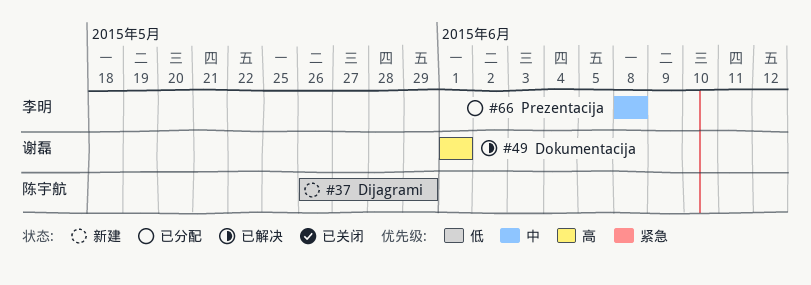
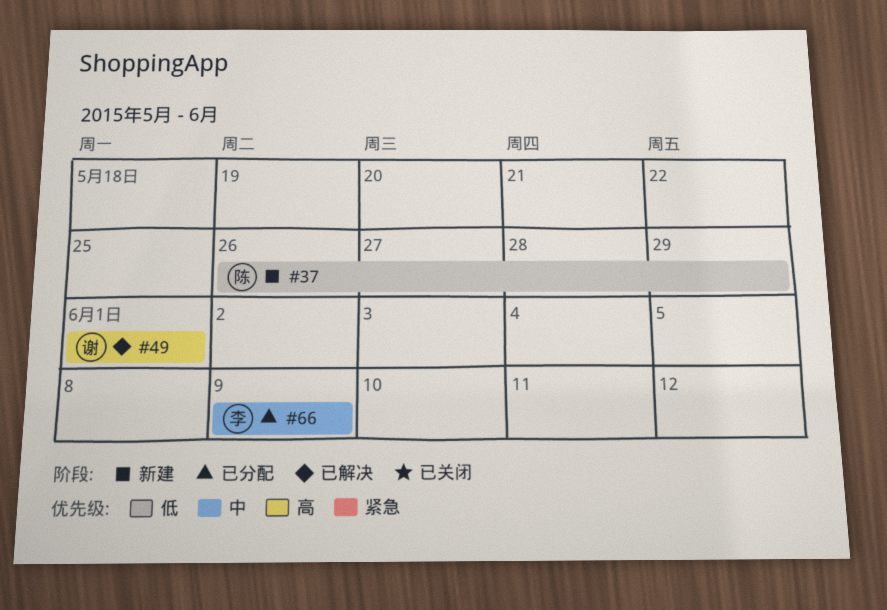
#66, start: Jun 8 -> Jun 9
#66, due: Jun 8 -> Jun 9

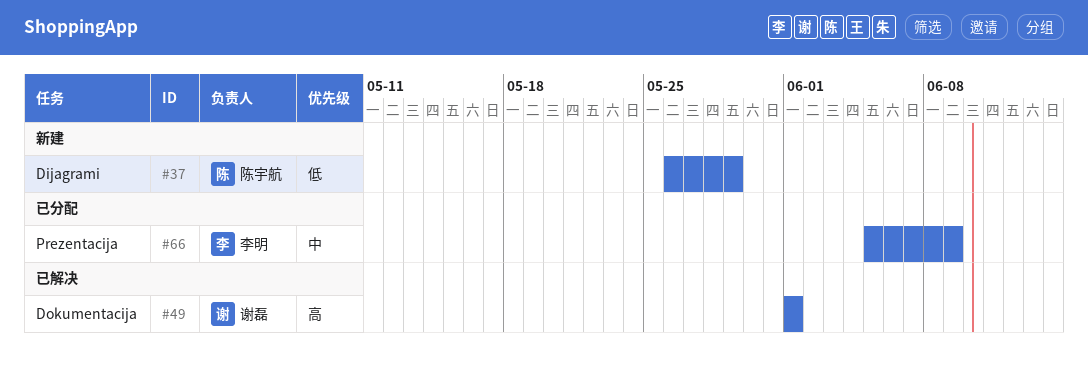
#66, start: Jun 9 -> Jun 5

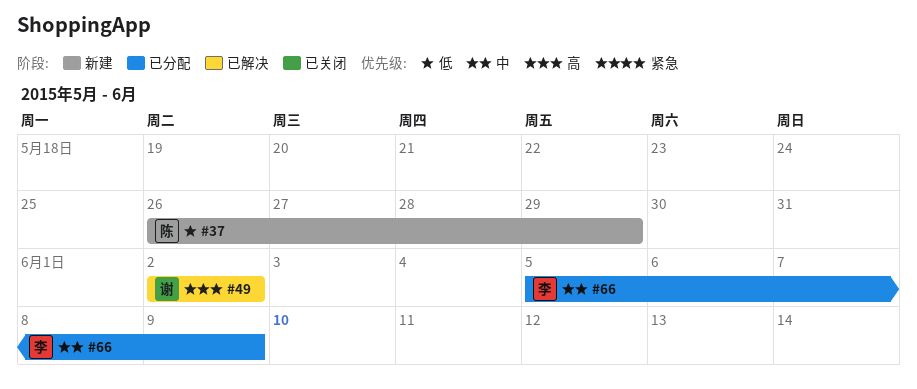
#49, start: Jun 1 -> Jun 2
#49, due: Jun 1 -> Jun 2

